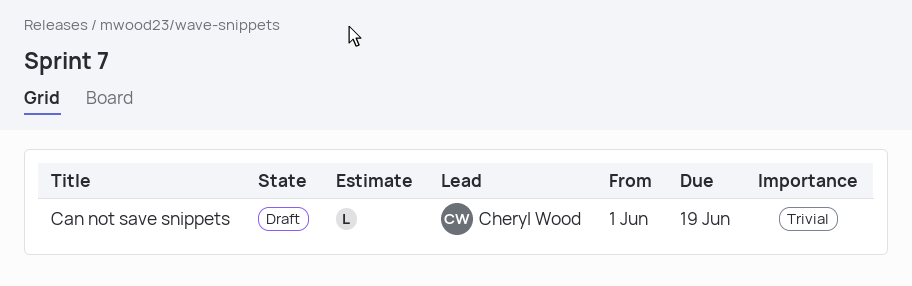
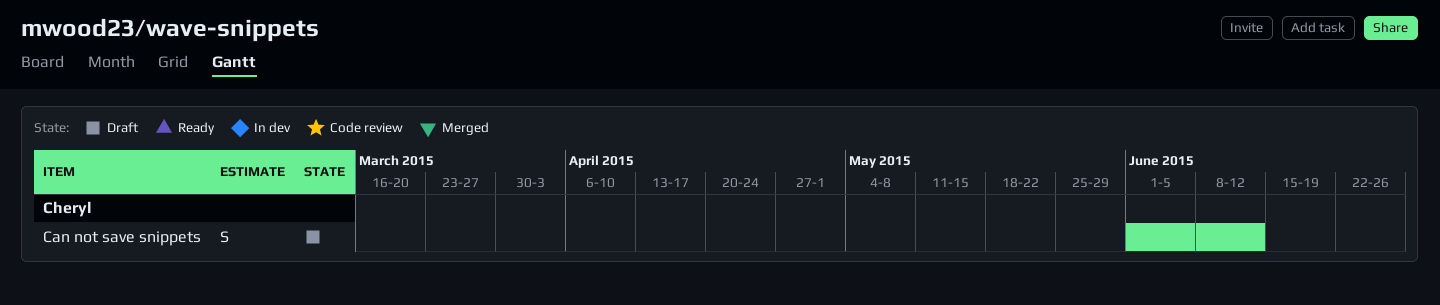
Can not save snippets, estimate: L -> S
Can not save snippets, due: Jun 19 -> Jun 12

